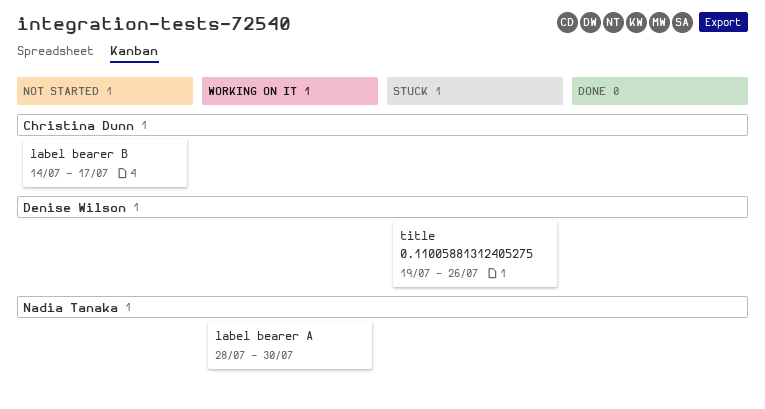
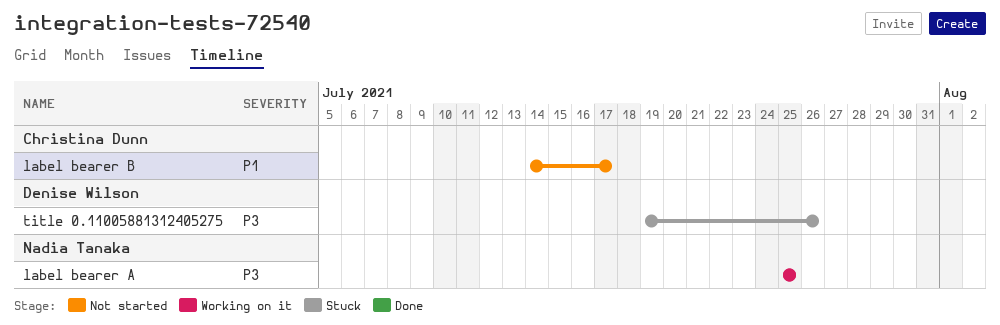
label bearer A, start: Jul 28 -> Jul 25
label bearer A, due: Jul 30 -> Jul 25

